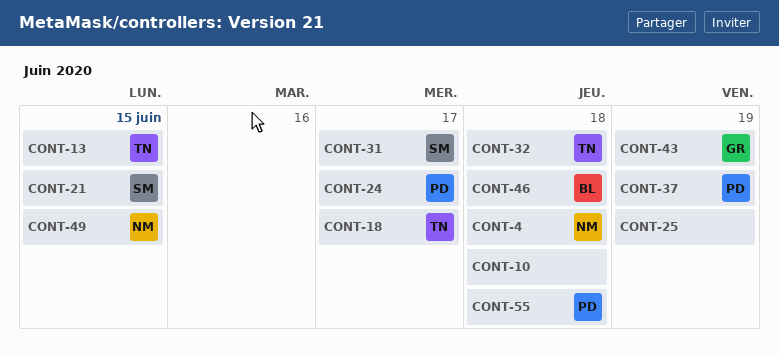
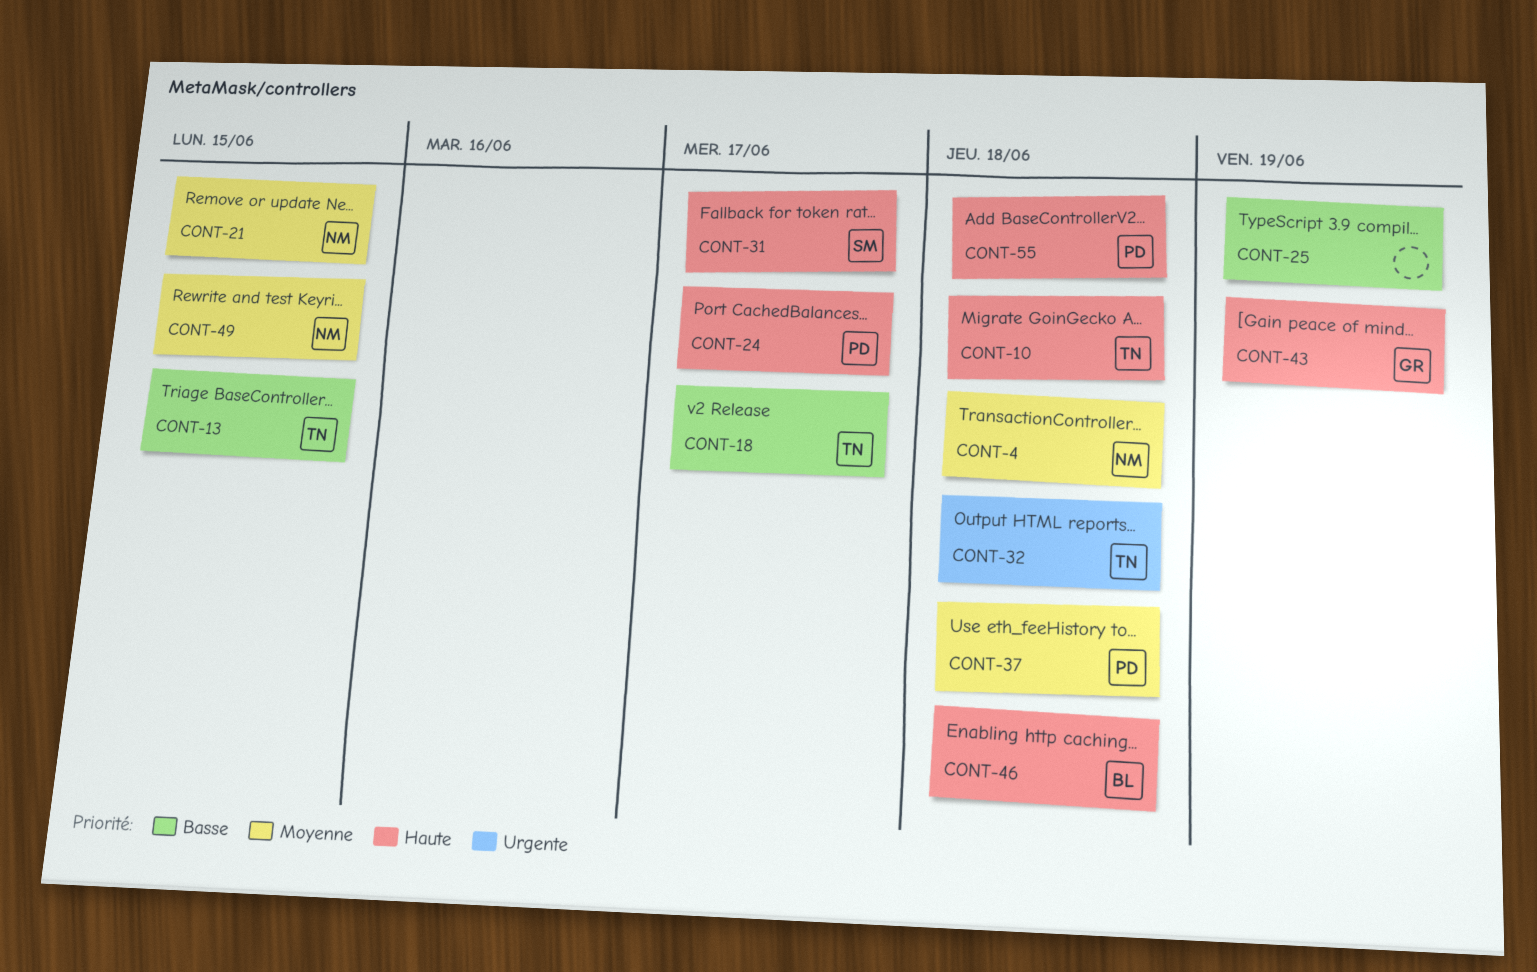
CONT-10, owner: none -> TN
CONT-21, owner: SM -> NM
CONT-37, due: Jun 19 -> Jun 18

